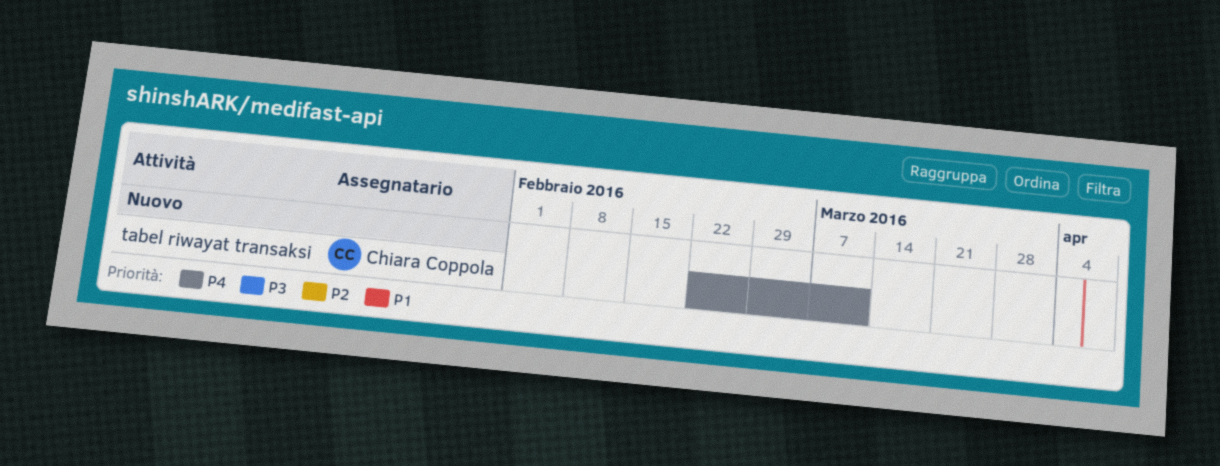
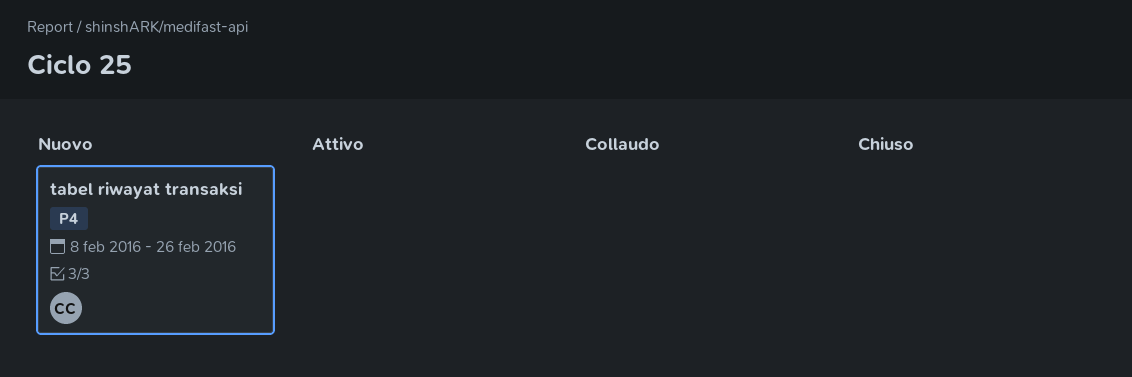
tabel riwayat transaksi, start: Feb 22 -> Feb 8
tabel riwayat transaksi, due: Mar 11 -> Feb 26

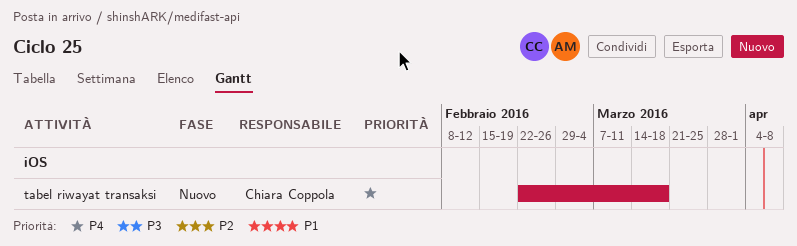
tabel riwayat transaksi, start: Feb 8 -> Feb 22
tabel riwayat transaksi, due: Feb 26 -> Mar 18

